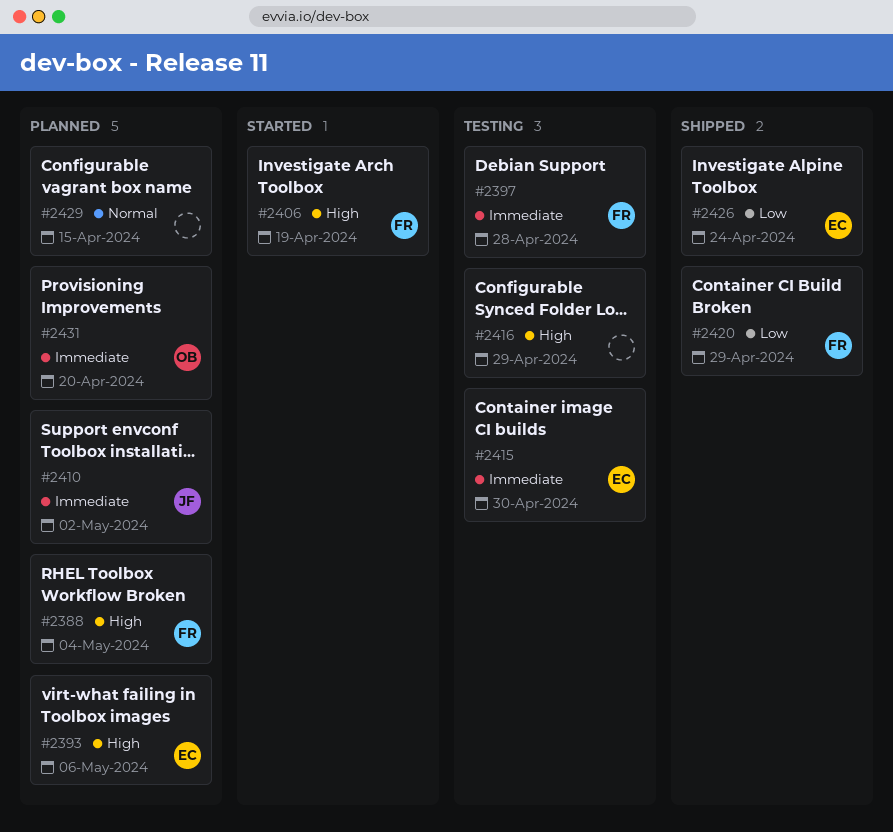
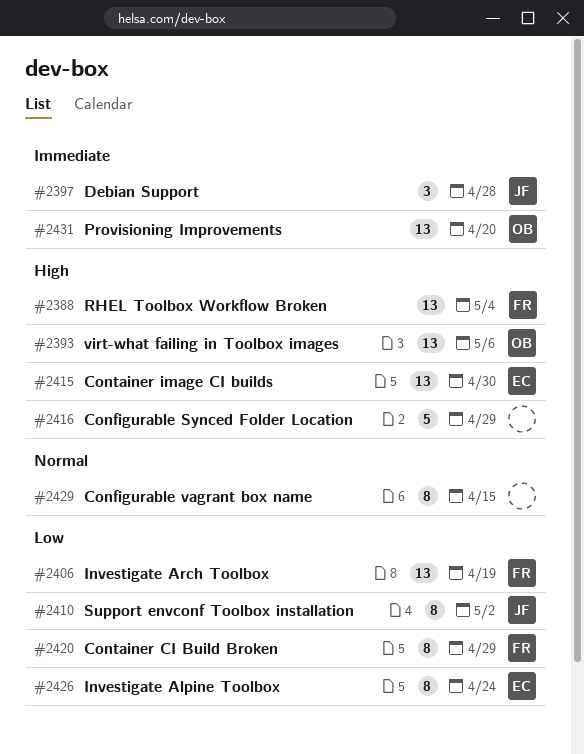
#2393, owner: EC -> OB
#2397, owner: FR -> JF
#2406, priority: High -> Low
#2410, priority: Immediate -> Low
#2415, priority: Immediate -> High

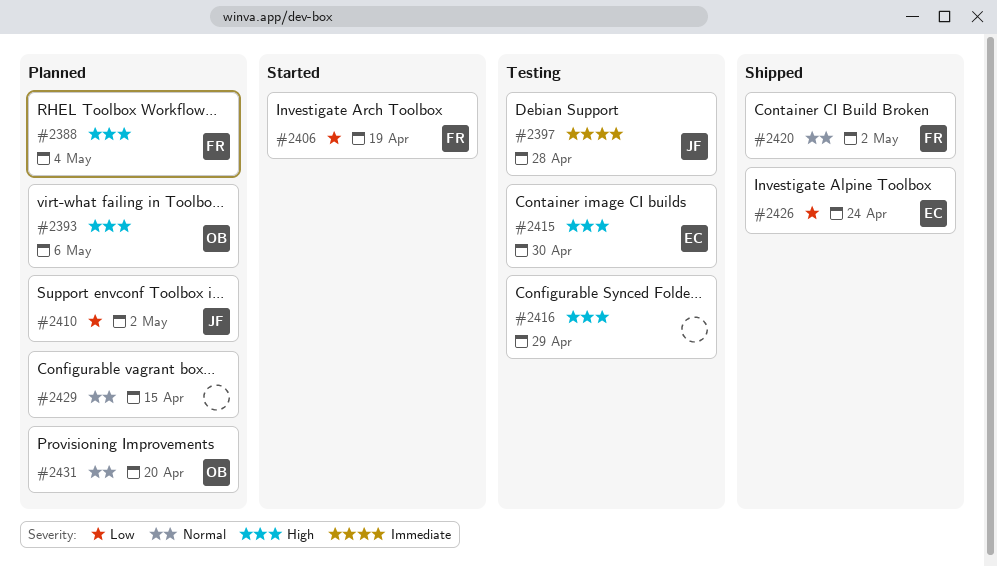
#2420, priority: Low -> Normal
#2420, due: Apr 29 -> May 2
#2431, priority: Immediate -> Normal

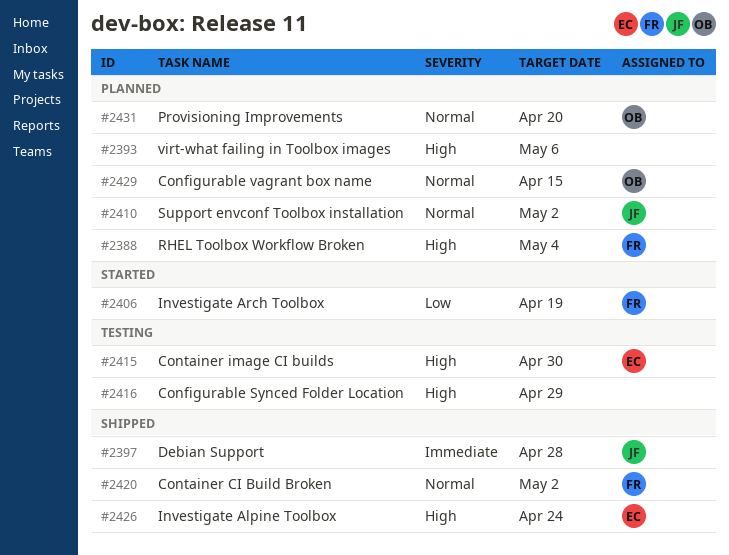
#2393, owner: OB -> none
#2397, status: Testing -> Shipped
#2410, priority: Low -> Normal
#2426, priority: Low -> High
#2429, owner: none -> OB

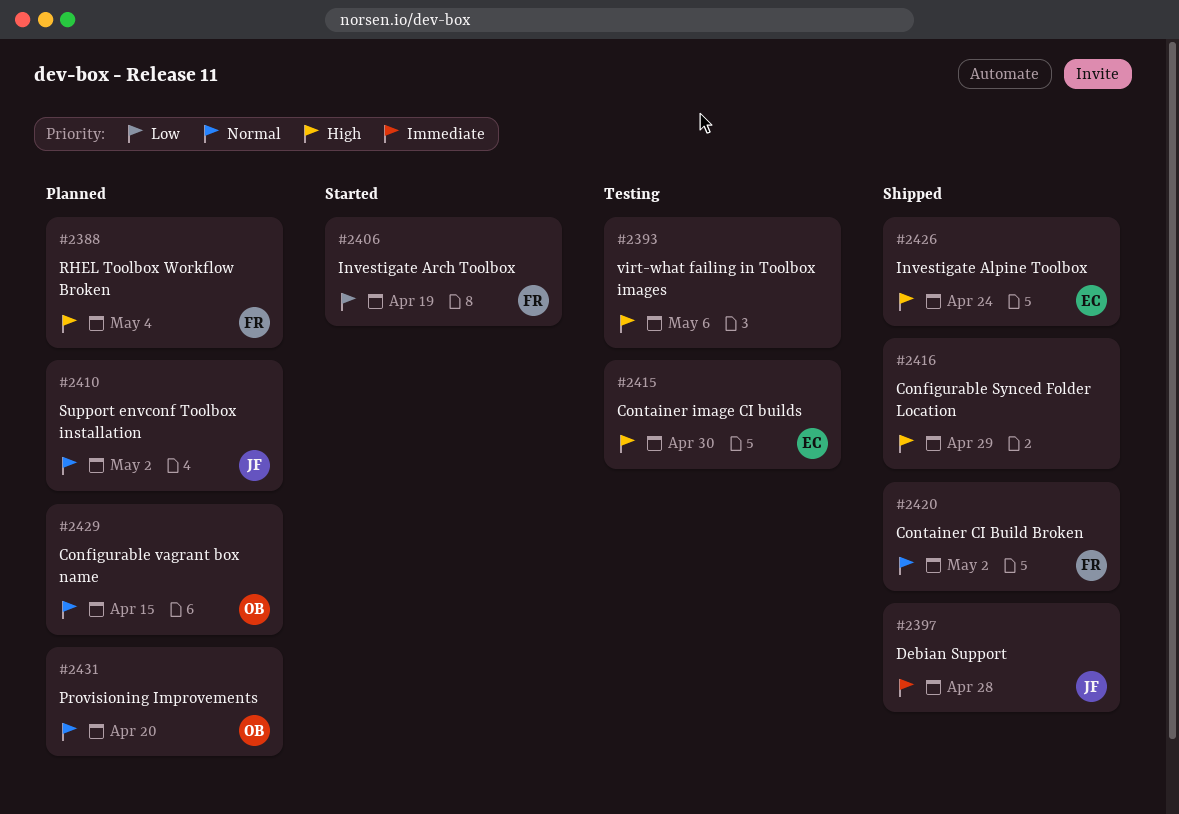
#2393, status: Planned -> Testing
#2416, status: Testing -> Shipped

